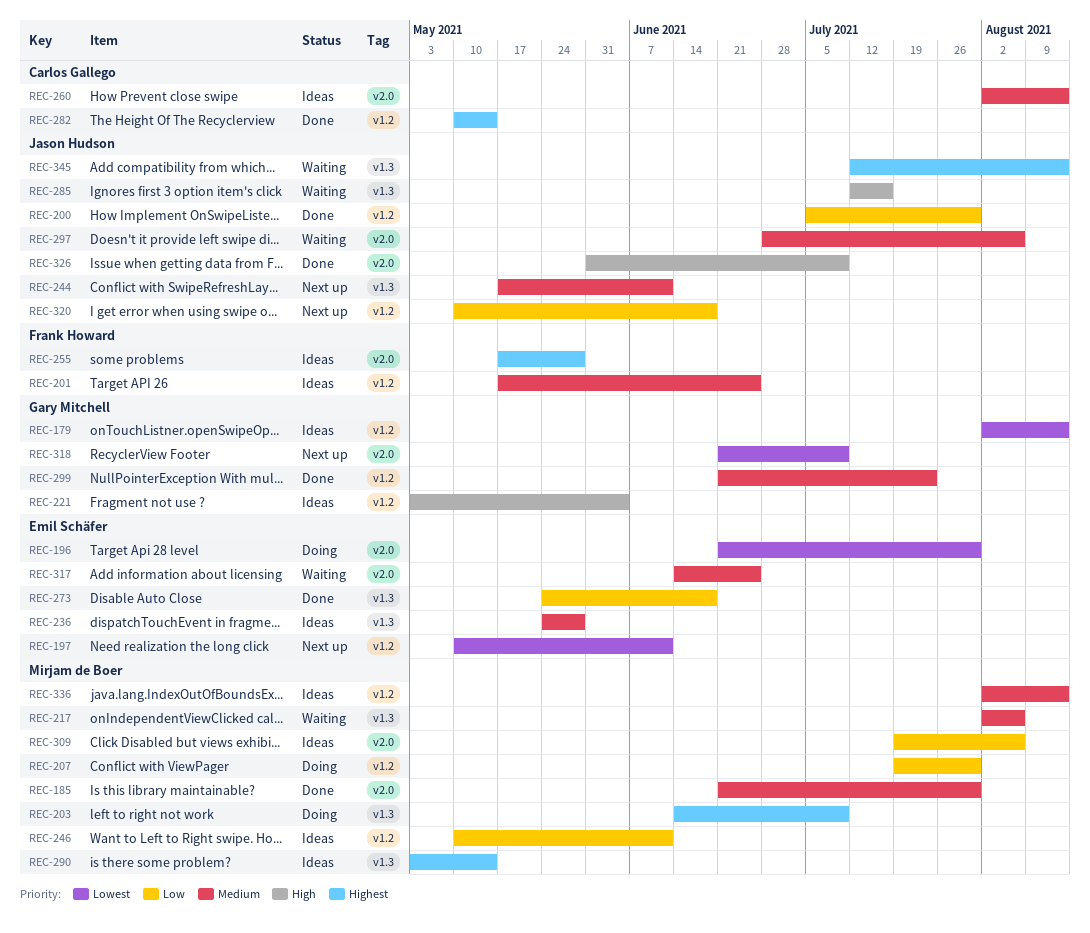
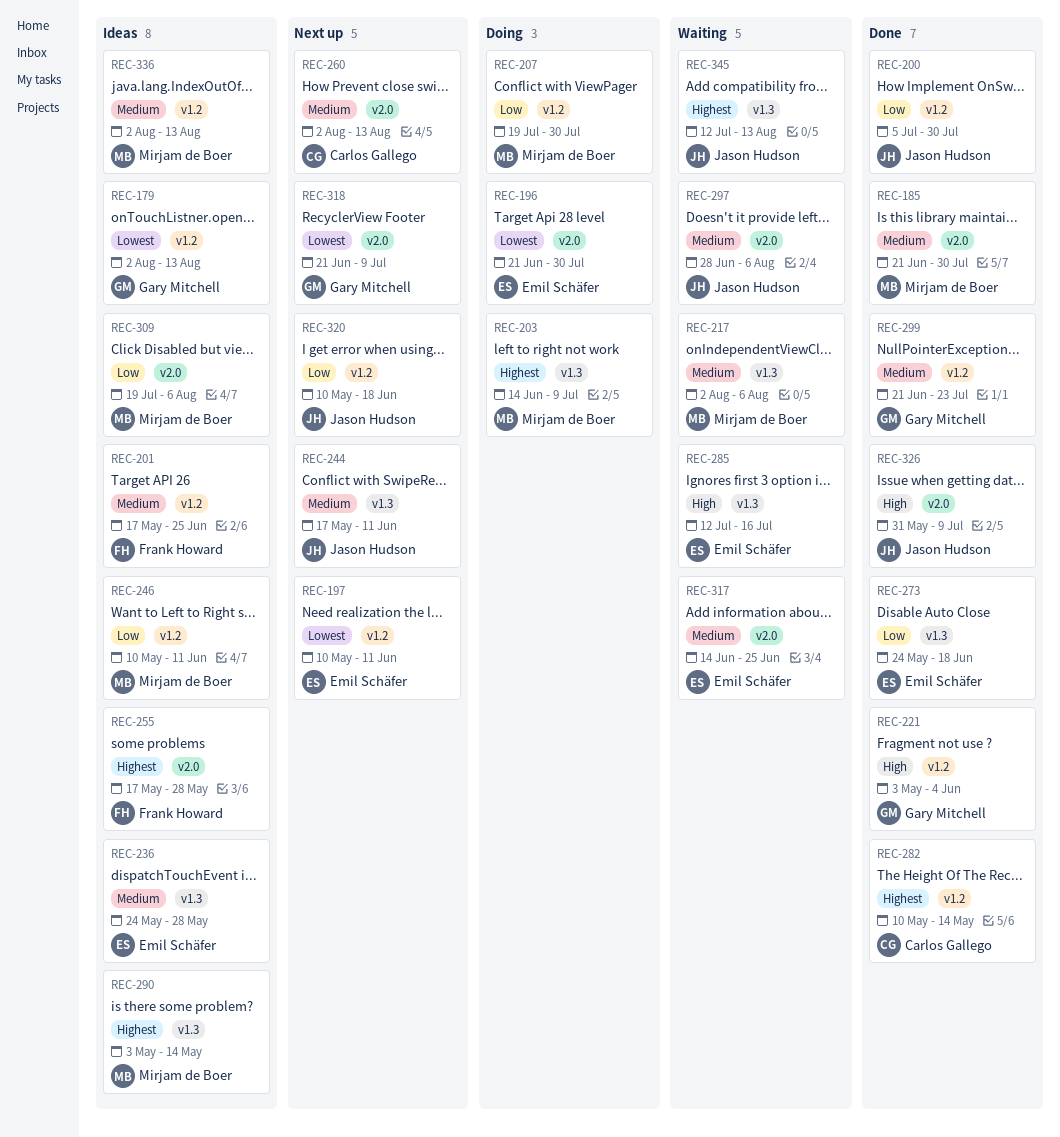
REC-221, status: Ideas -> Done
REC-260, status: Ideas -> Next up
REC-285, owner: Jason Hudson -> Emil Schäfer

